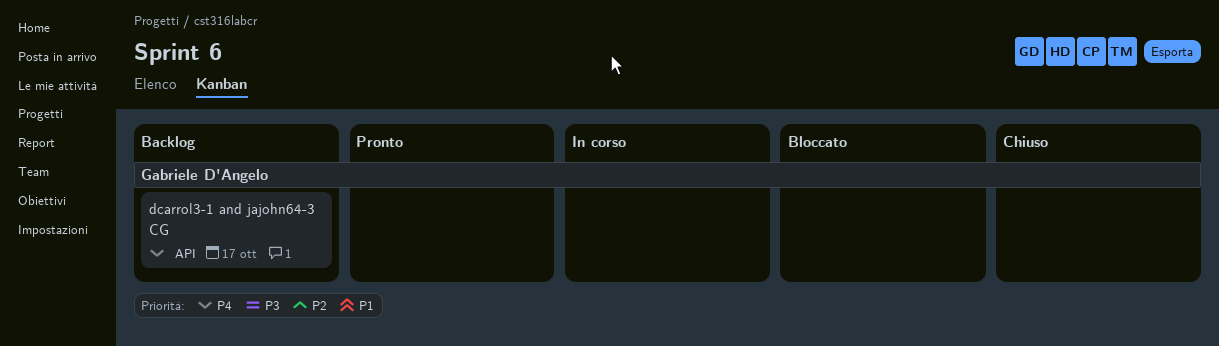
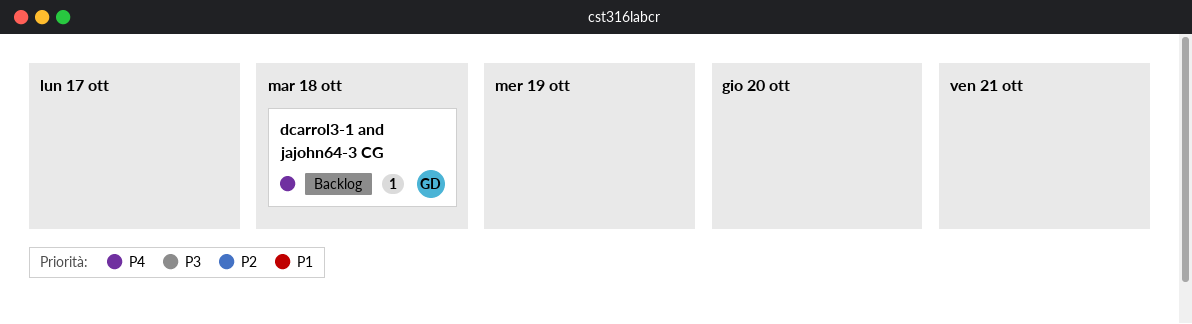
dcarrol3-1 and jajohn64-3 CG, day: Oct 17 -> Oct 18

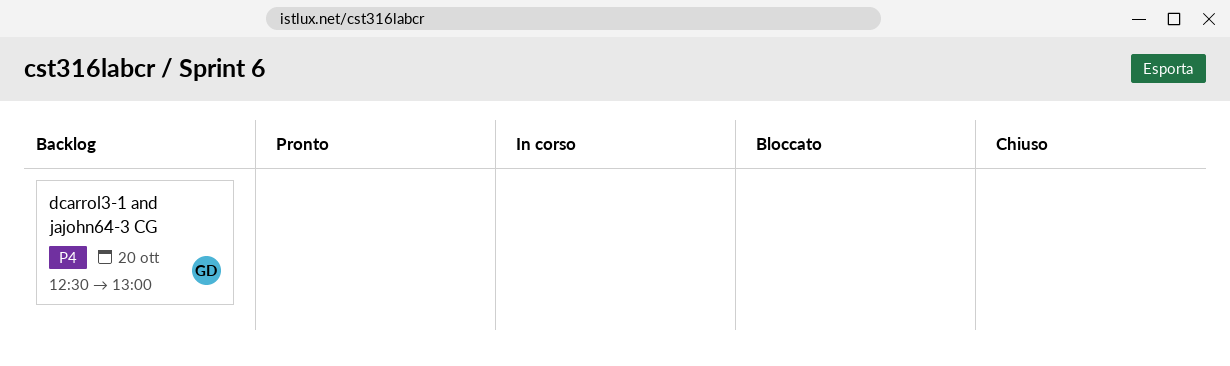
dcarrol3-1 and jajohn64-3 CG, day: Oct 18 -> Oct 20

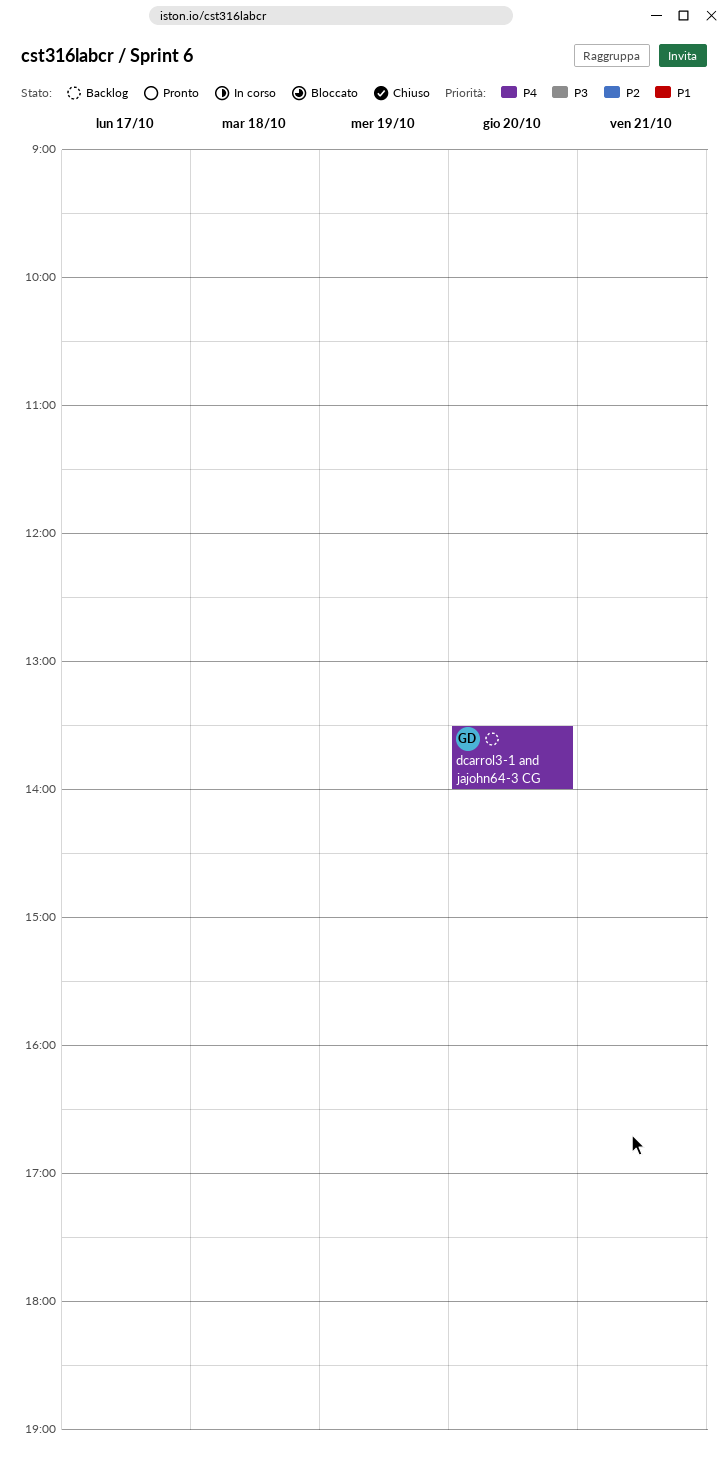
dcarrol3-1 and jajohn64-3 CG, begins: 12:30 -> 13:30
dcarrol3-1 and jajohn64-3 CG, ends: 13:00 -> 14:00

